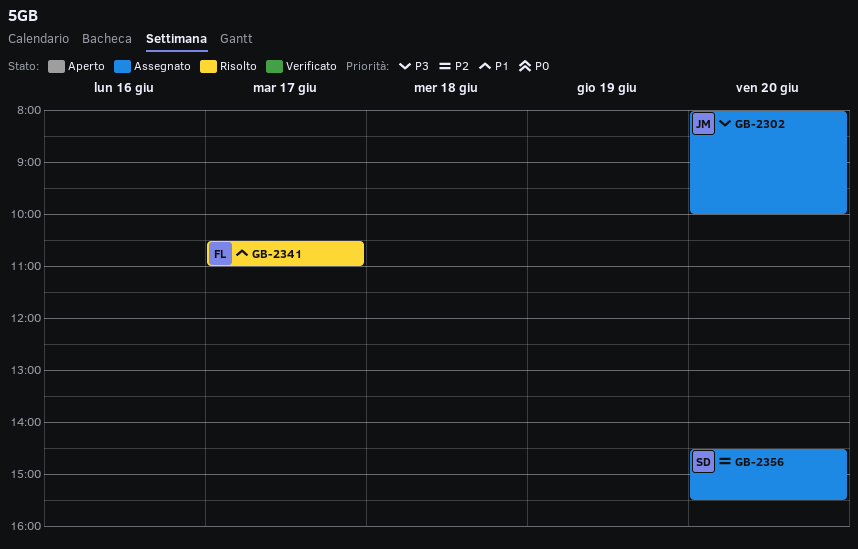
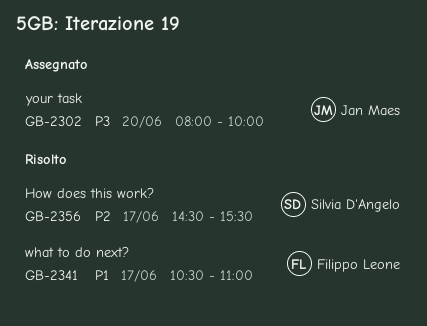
GB-2356, status: Assegnato -> Risolto
GB-2356, day: Jun 20 -> Jun 17

